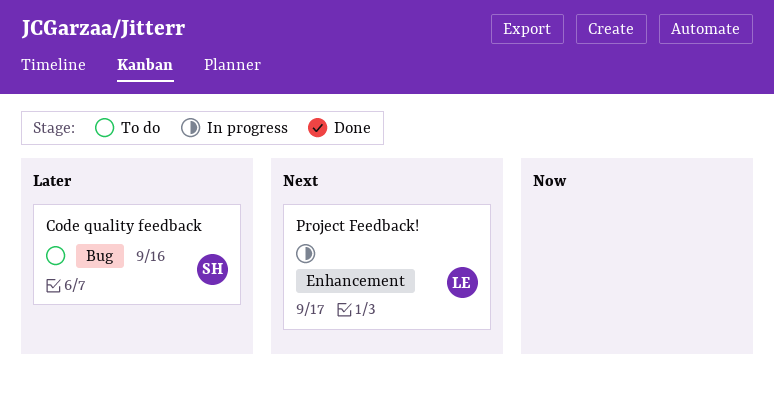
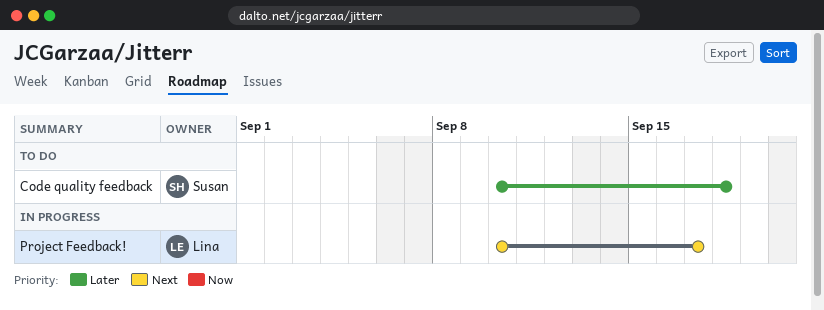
Code quality feedback, due: Sep 16 -> Sep 18

